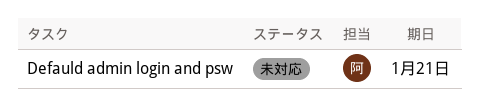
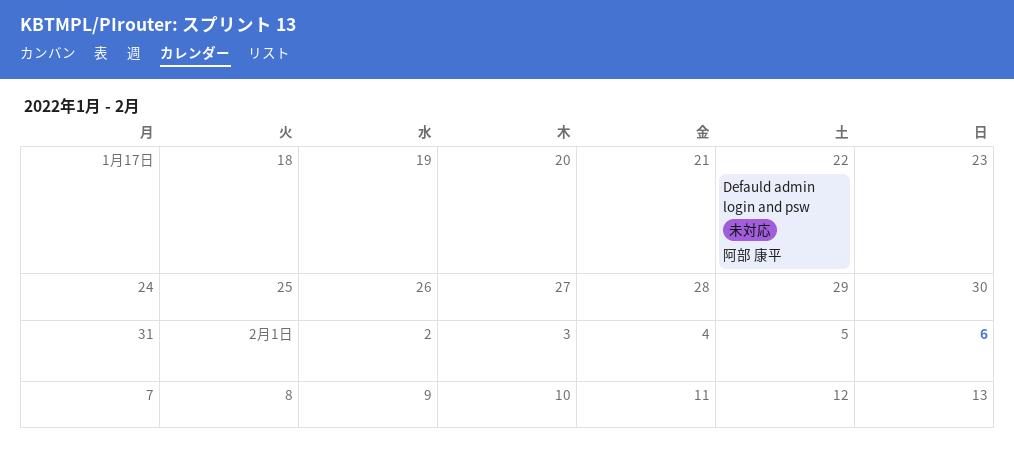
Defauld admin login and psw, due: Jan 21 -> Jan 22

